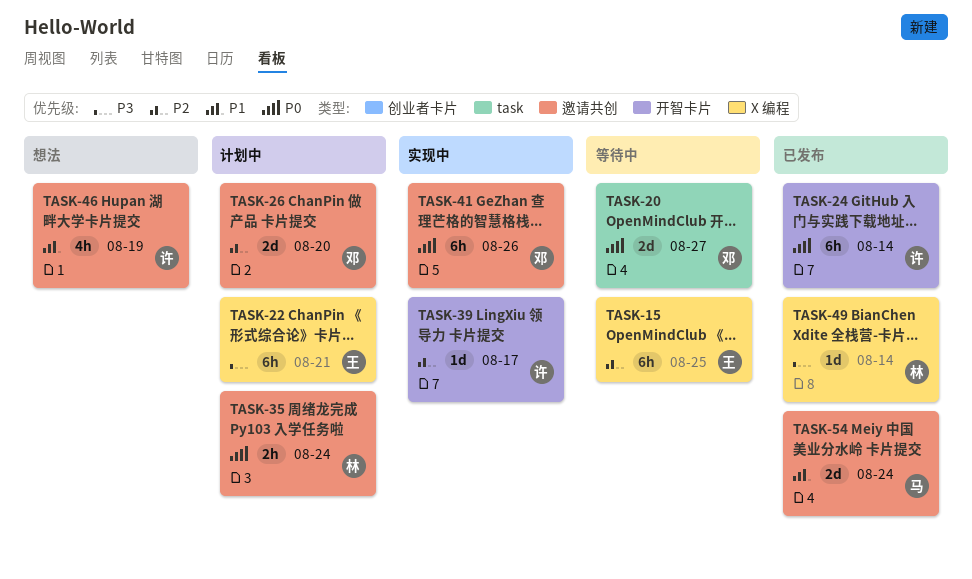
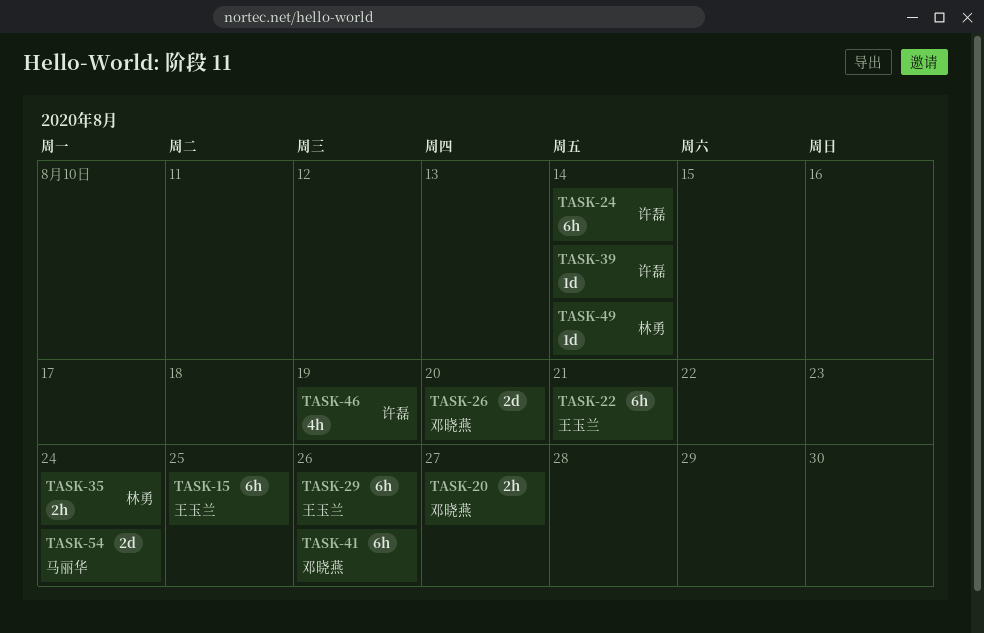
TASK-20, estimate: 2d -> 2h
TASK-29: none -> present
TASK-39, due: Aug 17 -> Aug 14

